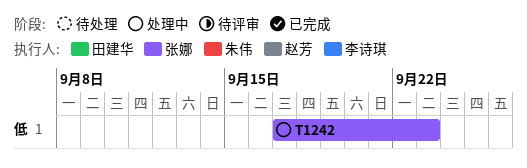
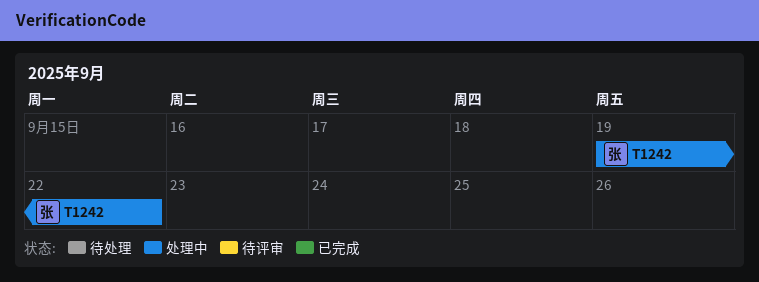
T1242, start: Sep 17 -> Sep 19
T1242, due: Sep 23 -> Sep 22

